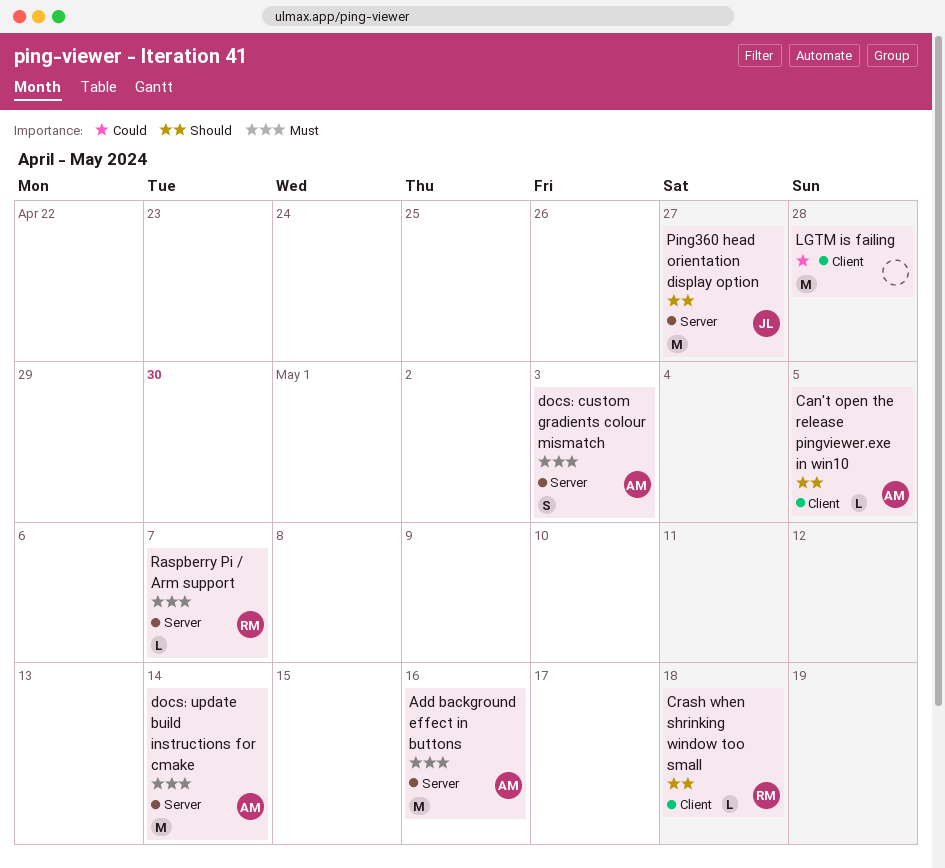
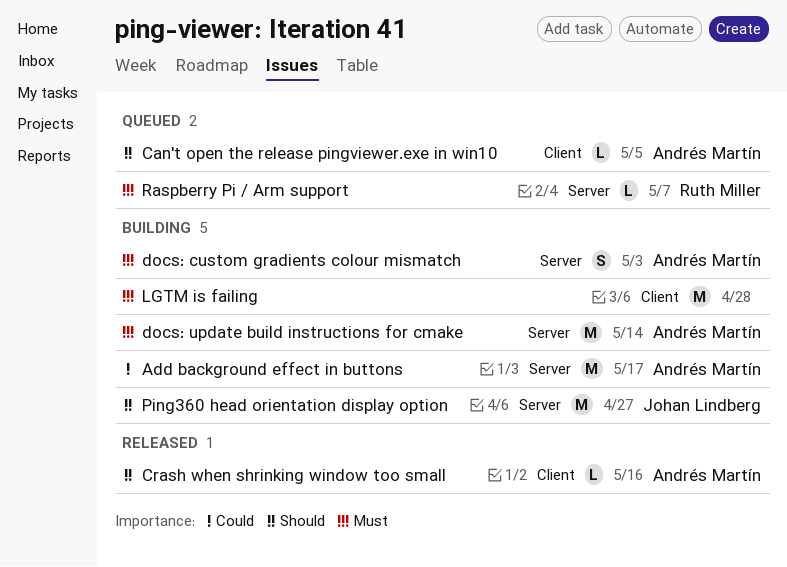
Add background effect in buttons, priority: Must -> Could
Add background effect in buttons, due: May 16 -> May 17
Crash when shrinking window too small, owner: Ruth Miller -> Andrés Martín
Crash when shrinking window too small, due: May 18 -> May 16
LGTM is failing, priority: Could -> Must

